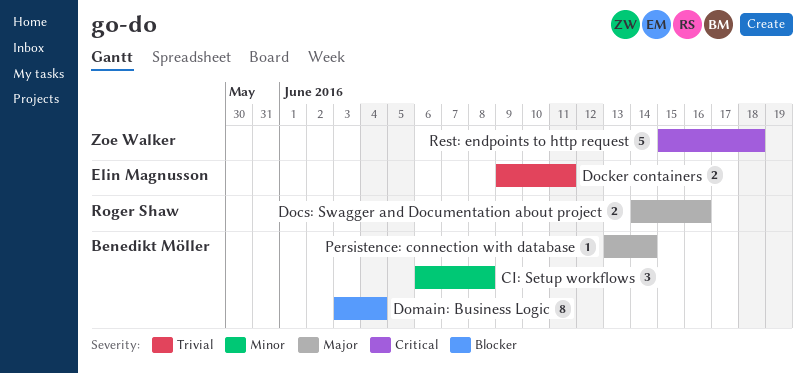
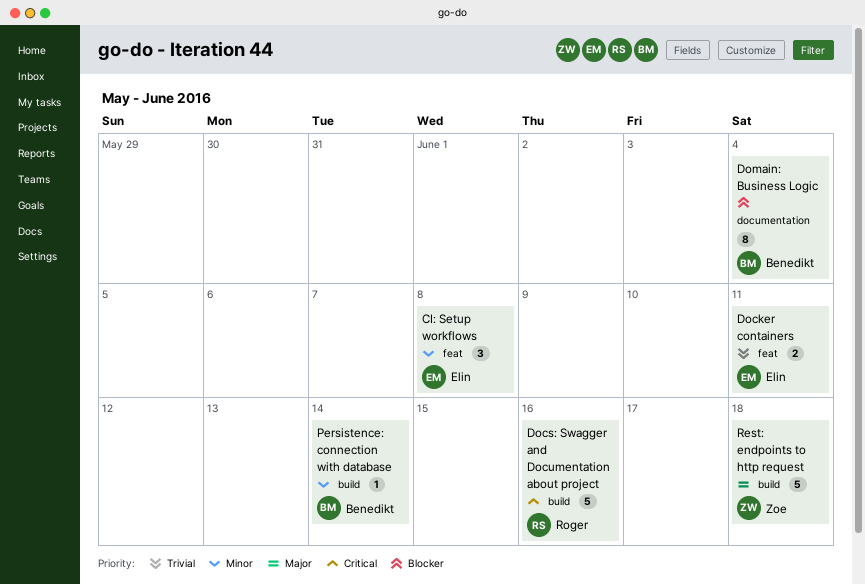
CI: Setup workflows, owner: Benedikt Möller -> Elin Magnusson
Docs: Swagger and Documentation about project, priority: Major -> Critical
Docs: Swagger and Documentation about project, estimate: 2 -> 5
Persistence: connection with database, priority: Major -> Minor
Rest: endpoints to http request, priority: Critical -> Major

